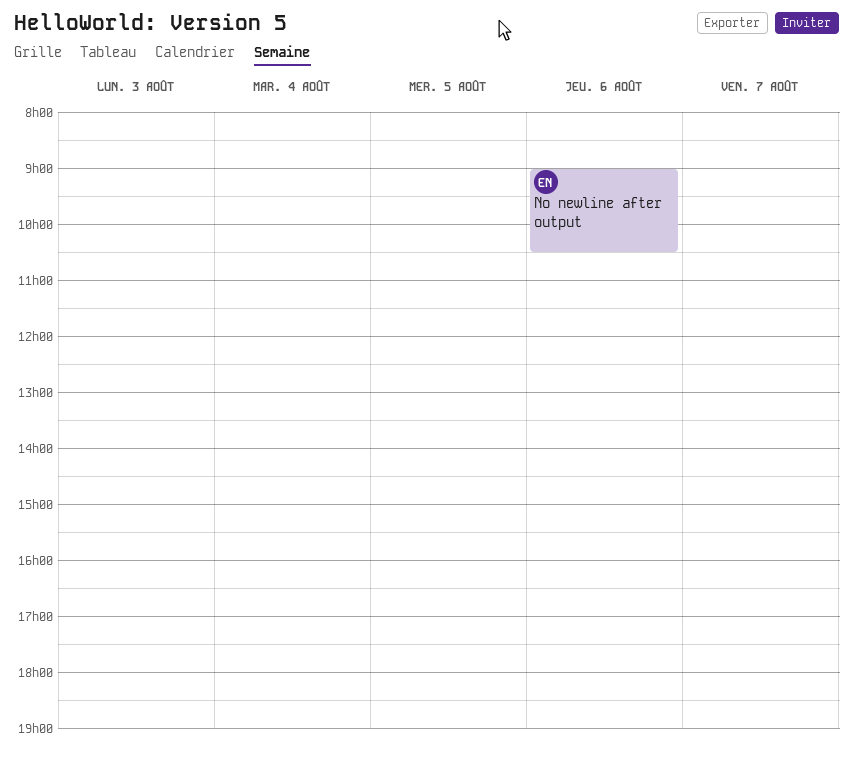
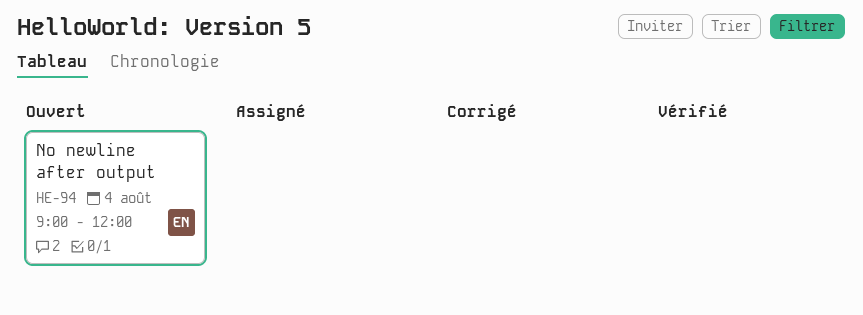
No newline after output, day: Aug 6 -> Aug 4
No newline after output, ends: 10:30 -> 12:00

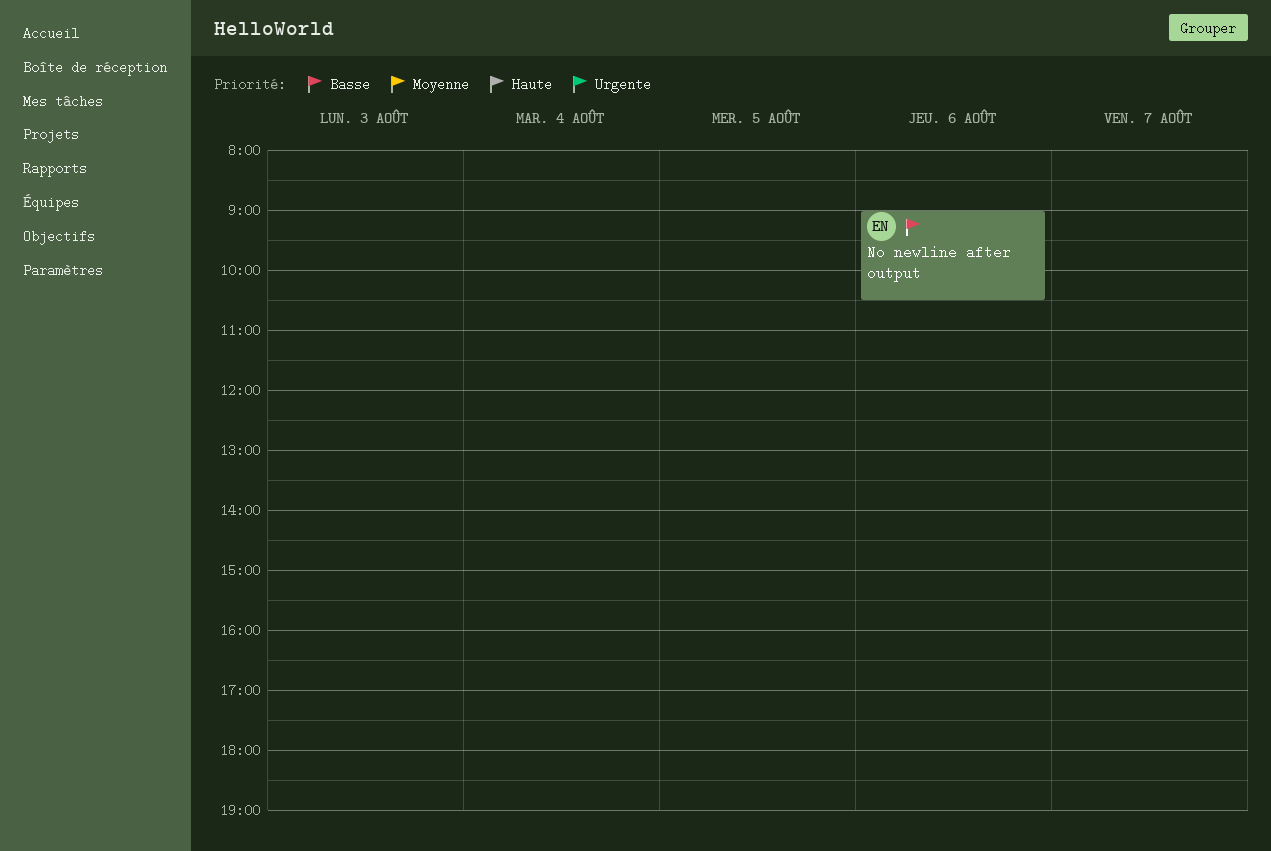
No newline after output, day: Aug 4 -> Aug 6
No newline after output, ends: 12:00 -> 10:30

